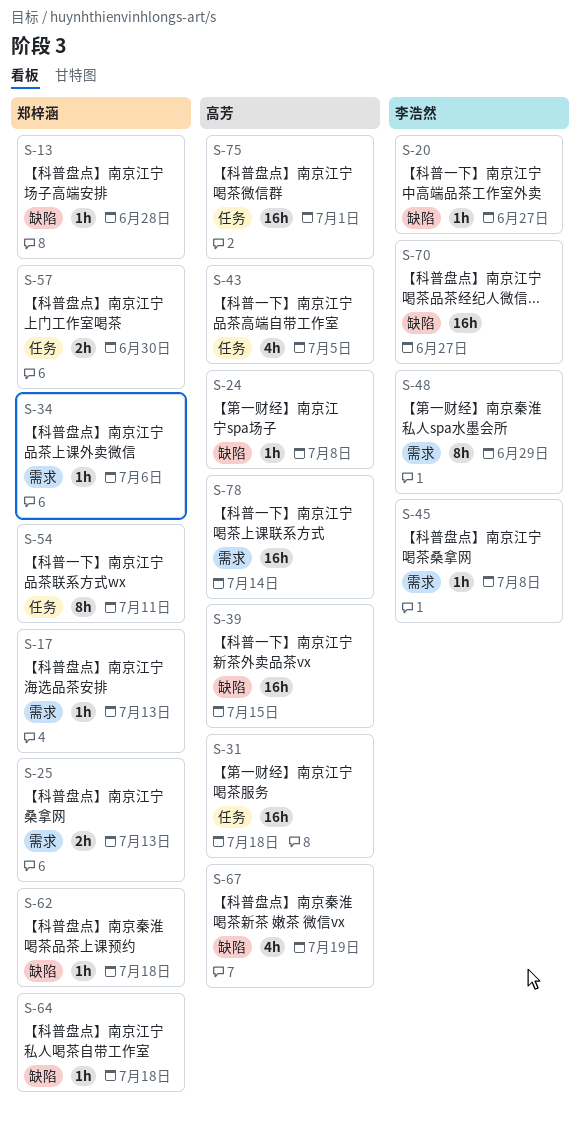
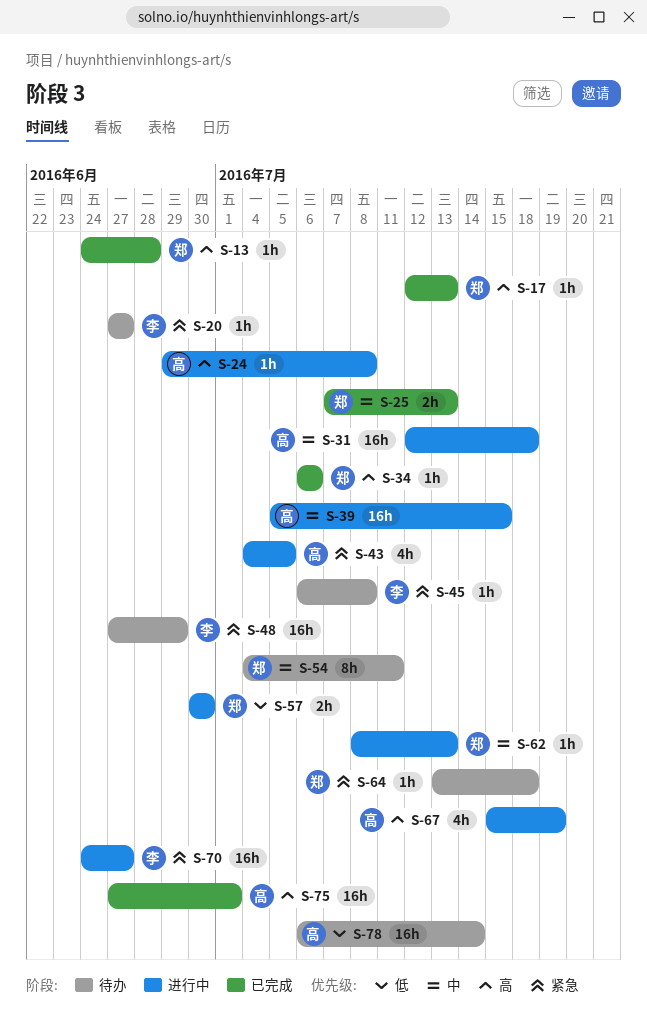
S-48, estimate: 8h -> 16h
S-62, due: Jul 18 -> Jul 13

